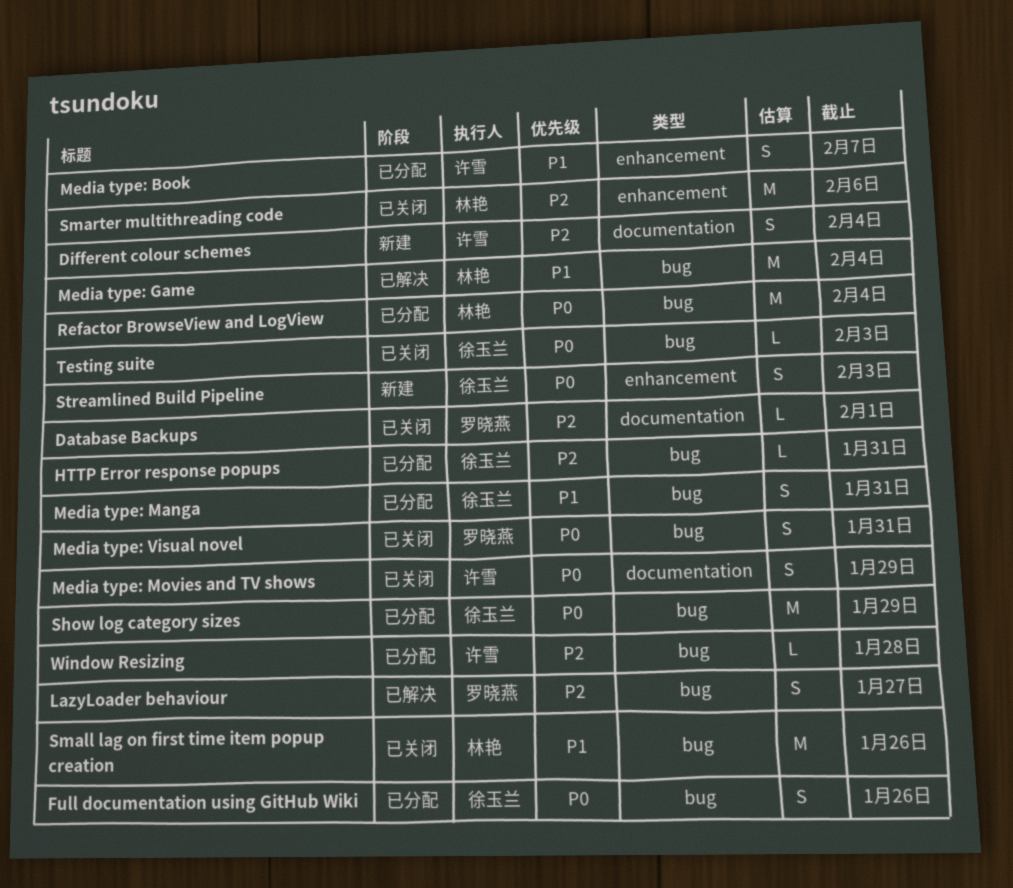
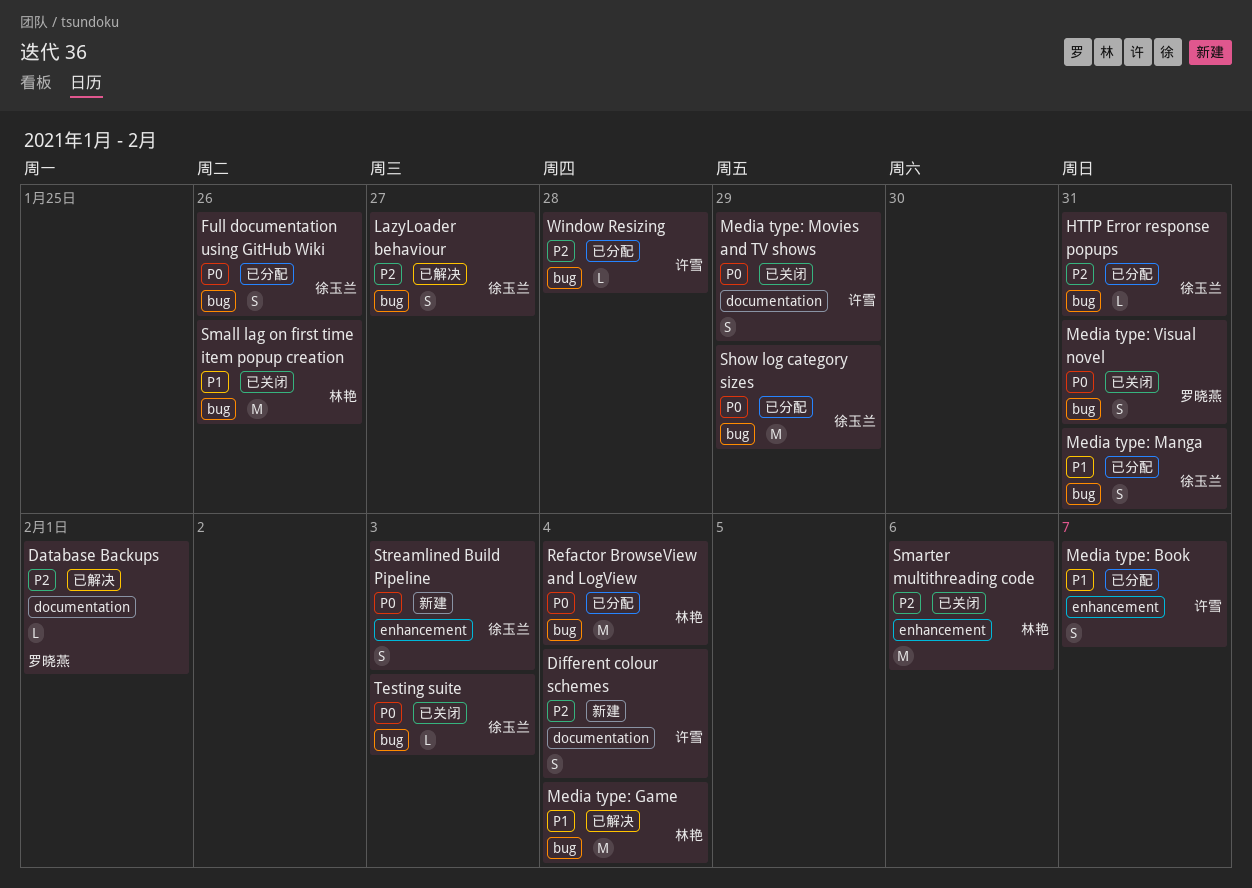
Database Backups, status: 已关闭 -> 已解决
LazyLoader behaviour, owner: 罗晓燕 -> 徐玉兰

